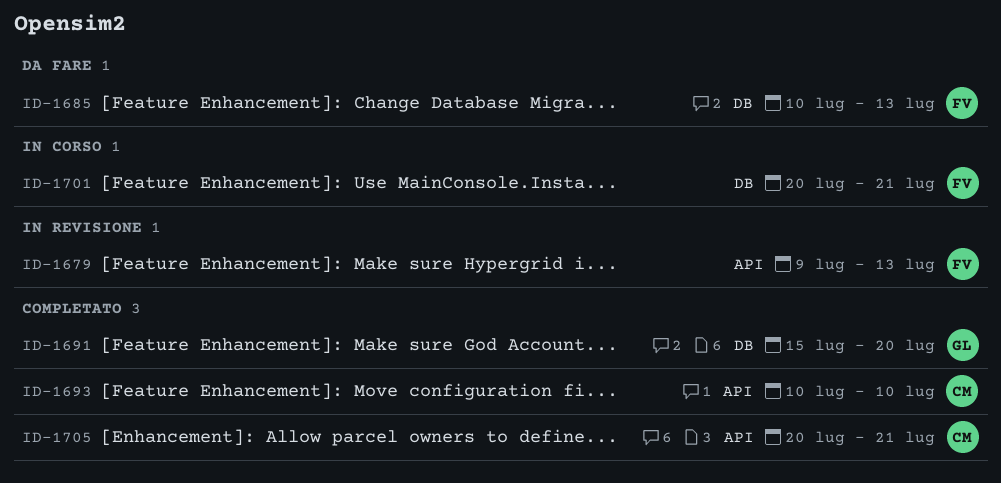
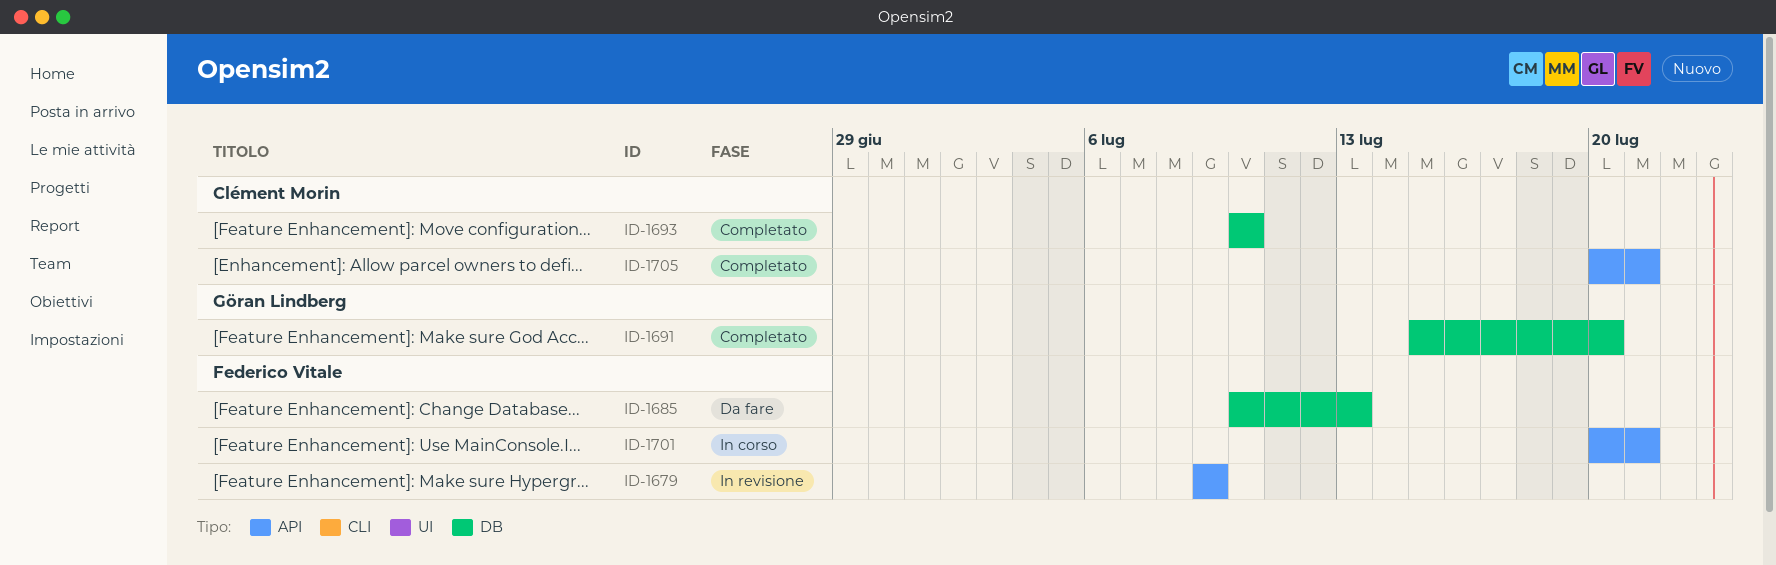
ID-1679, due: Jul 13 -> Jul 9
ID-1693, label: API -> DB
ID-1701, label: DB -> API

